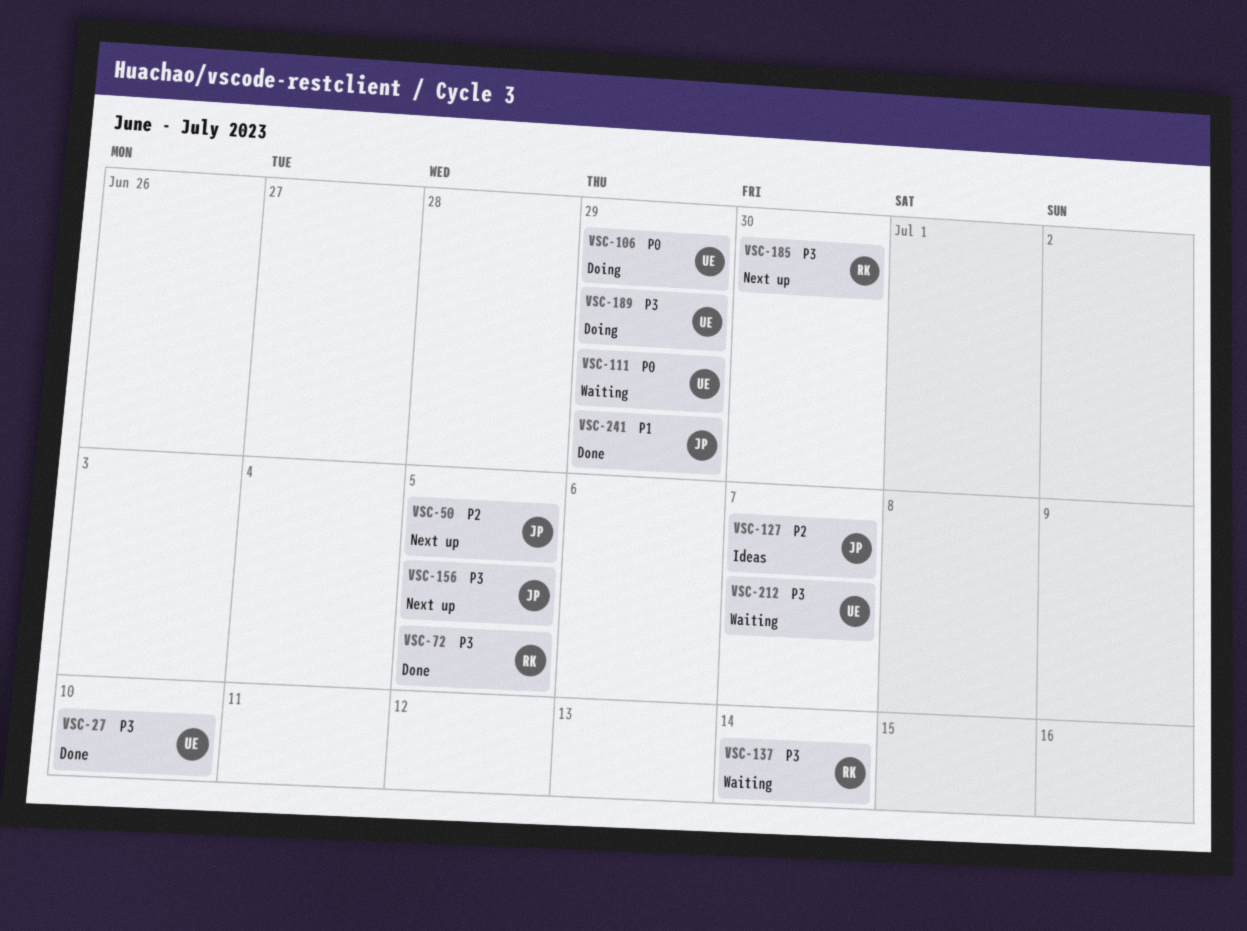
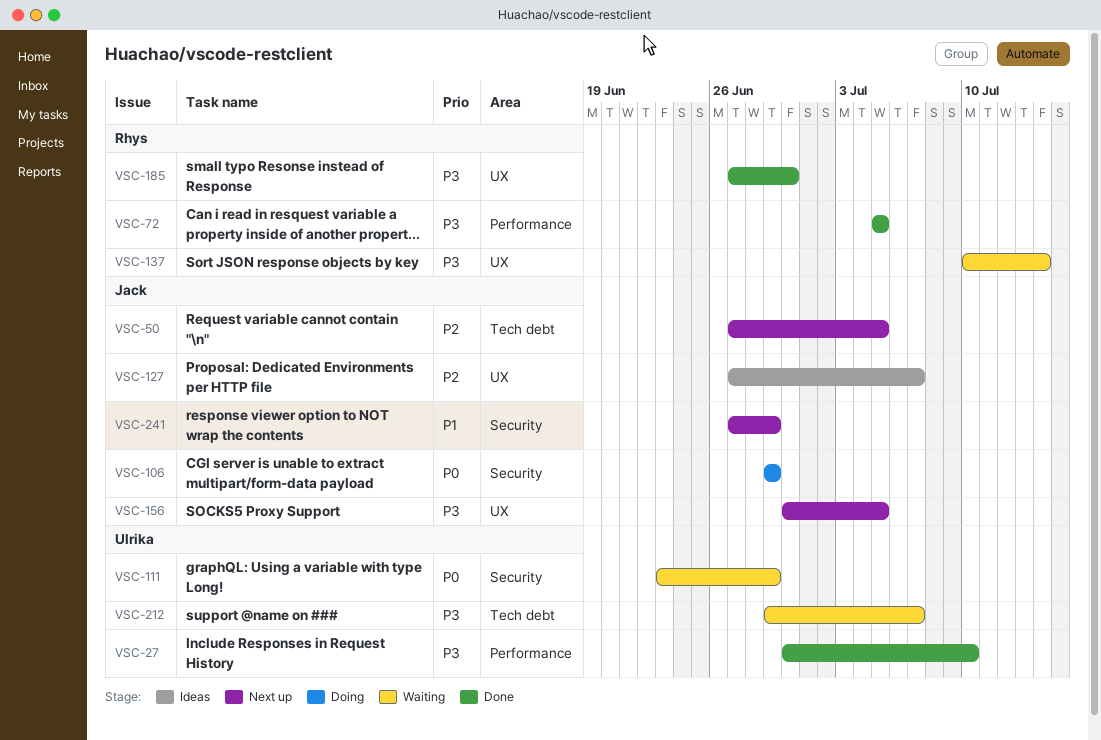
VSC-106, owner: Ulrika -> Jack
VSC-185, status: Next up -> Done
VSC-189: present -> none
VSC-241, status: Done -> Next up

